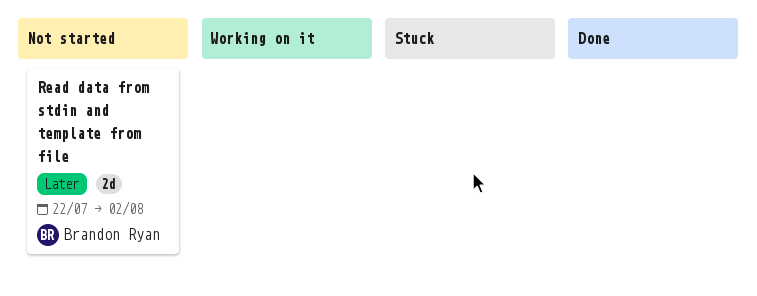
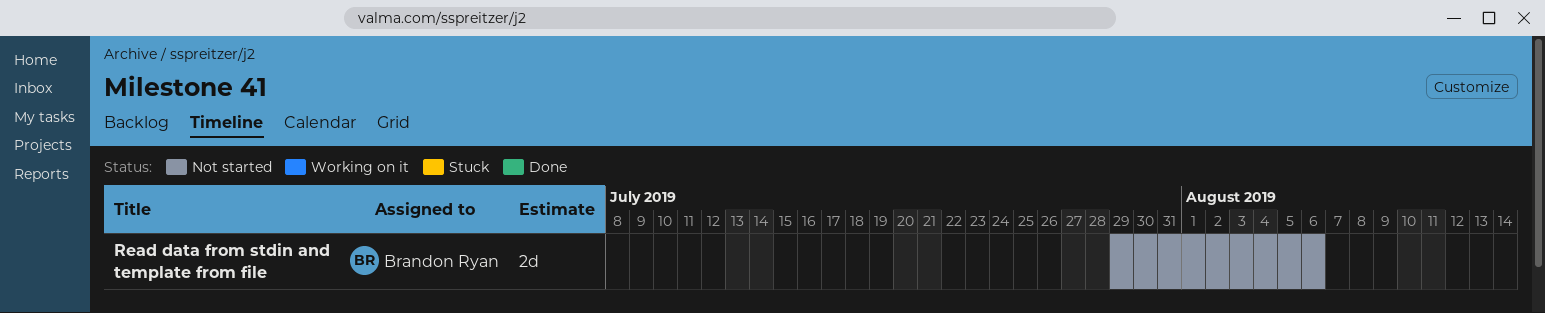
Read data from stdin and template from file, start: Jul 22 -> Jul 29
Read data from stdin and template from file, due: Aug 2 -> Aug 6

